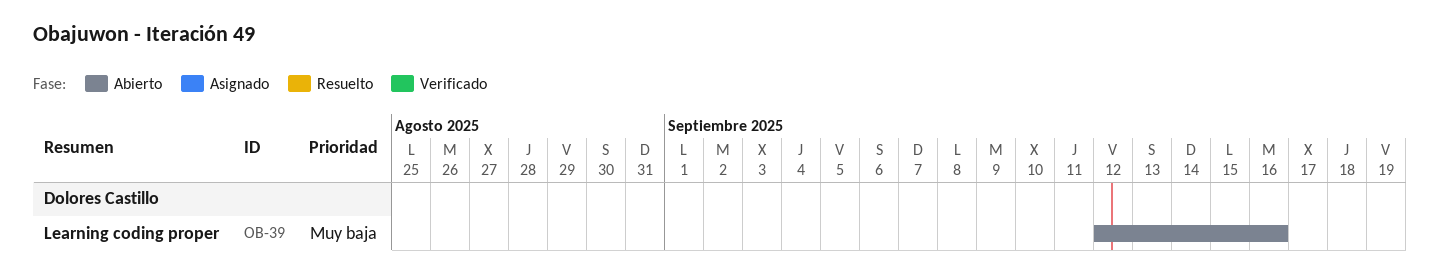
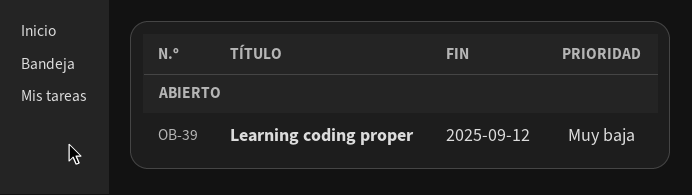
OB-39, due: Sep 16 -> Sep 12

